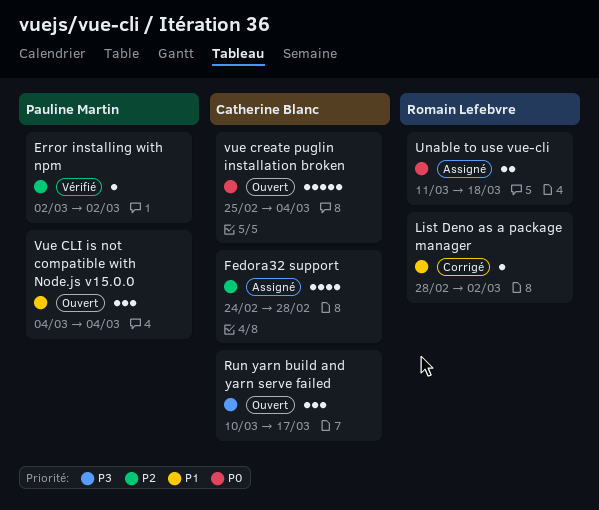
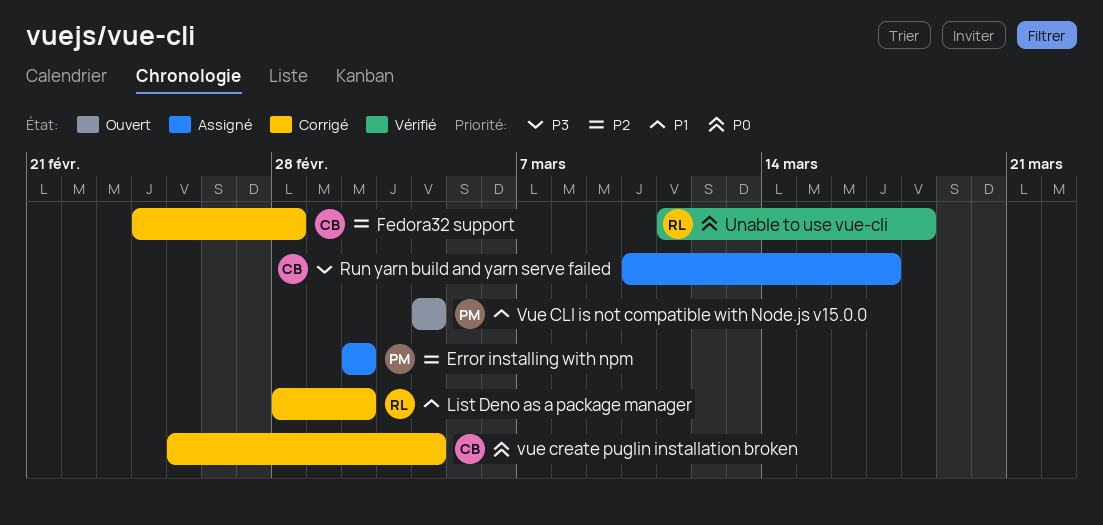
Error installing with npm, status: Vérifié -> Assigné
Fedora32 support, status: Assigné -> Corrigé
Run yarn build and yarn serve failed, status: Ouvert -> Assigné
Unable to use vue-cli, status: Assigné -> Vérifié
vue create puglin installation broken, status: Ouvert -> Corrigé

